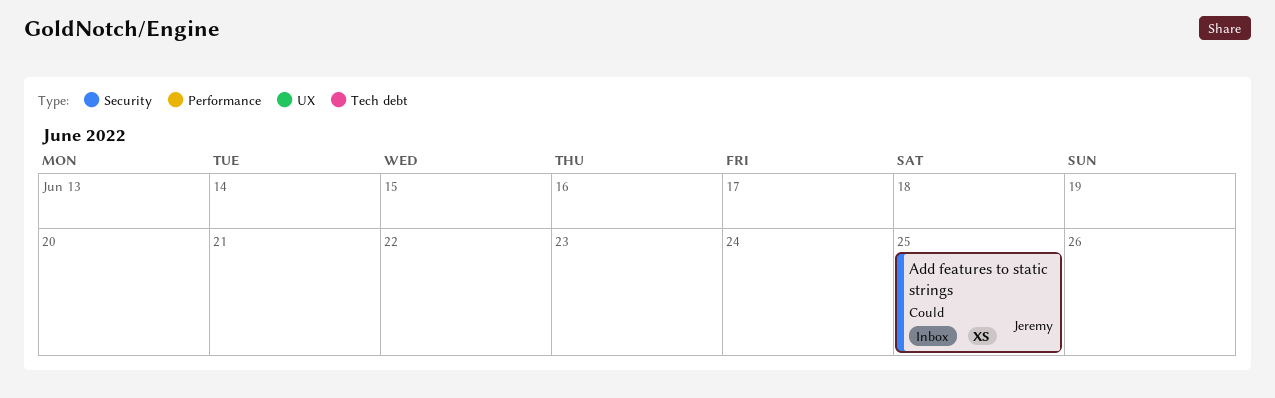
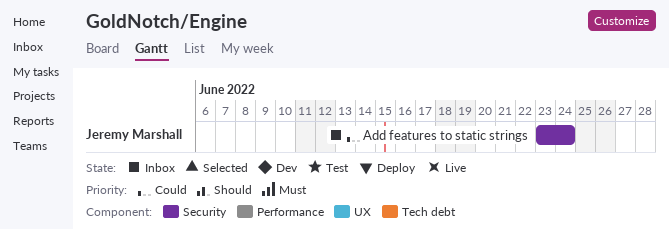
Add features to static strings, due: Jun 25 -> Jun 24

